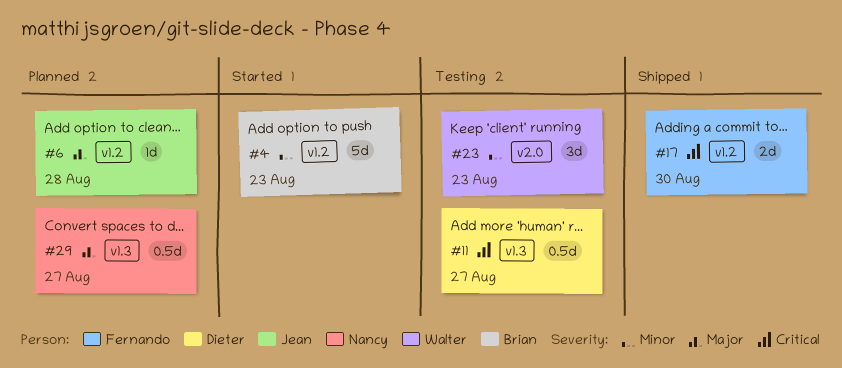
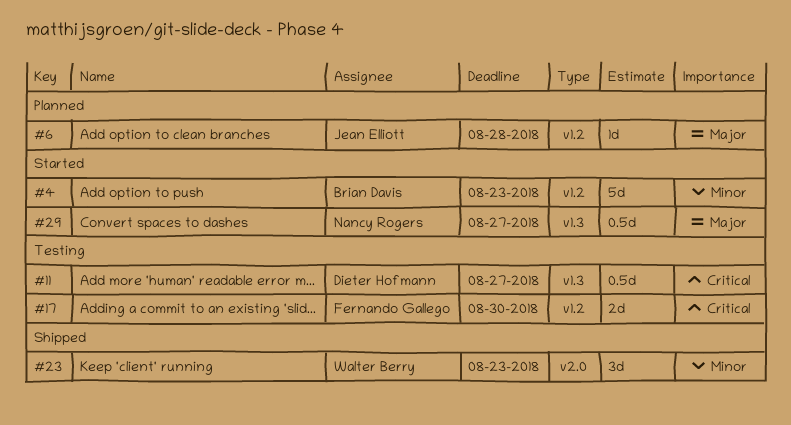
#17, status: Shipped -> Testing
#23, status: Testing -> Shipped
#29, status: Planned -> Started

